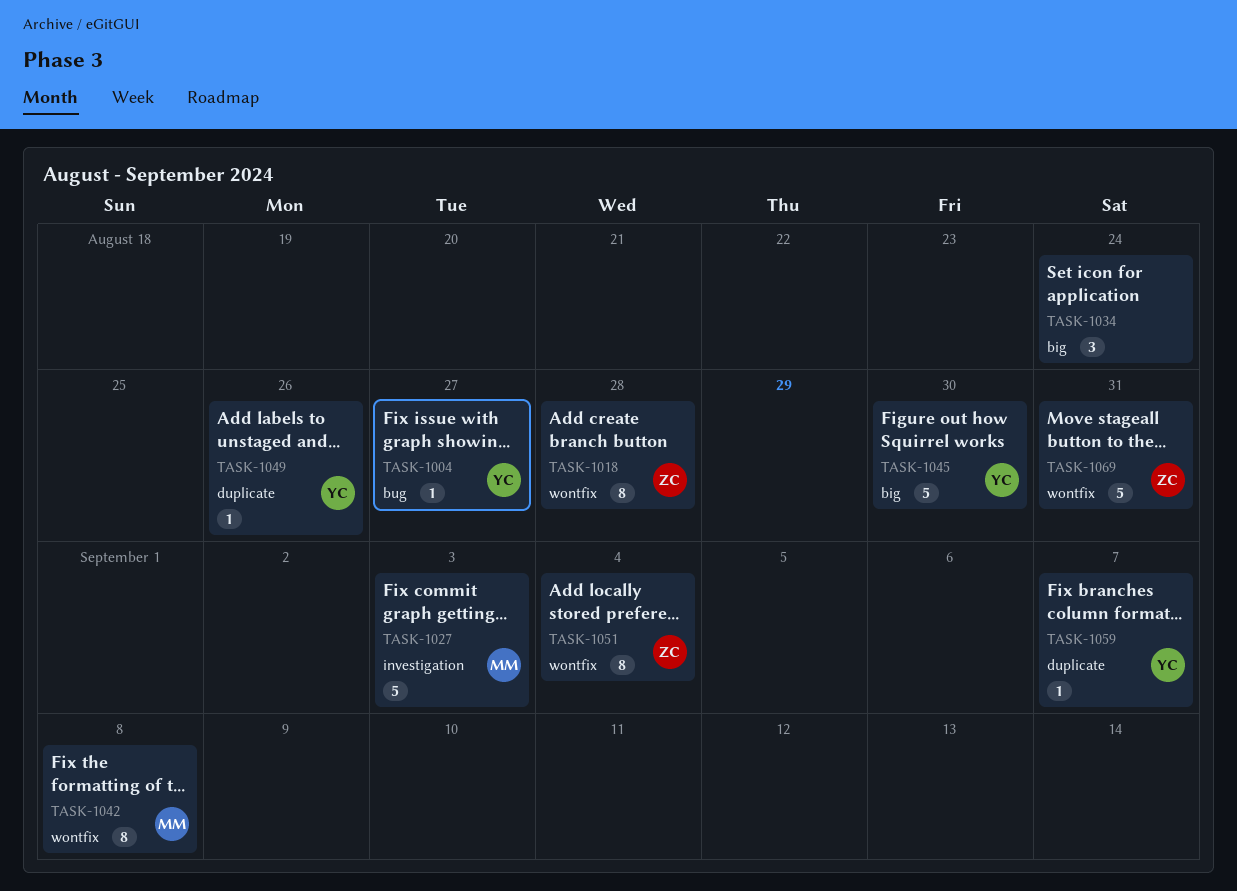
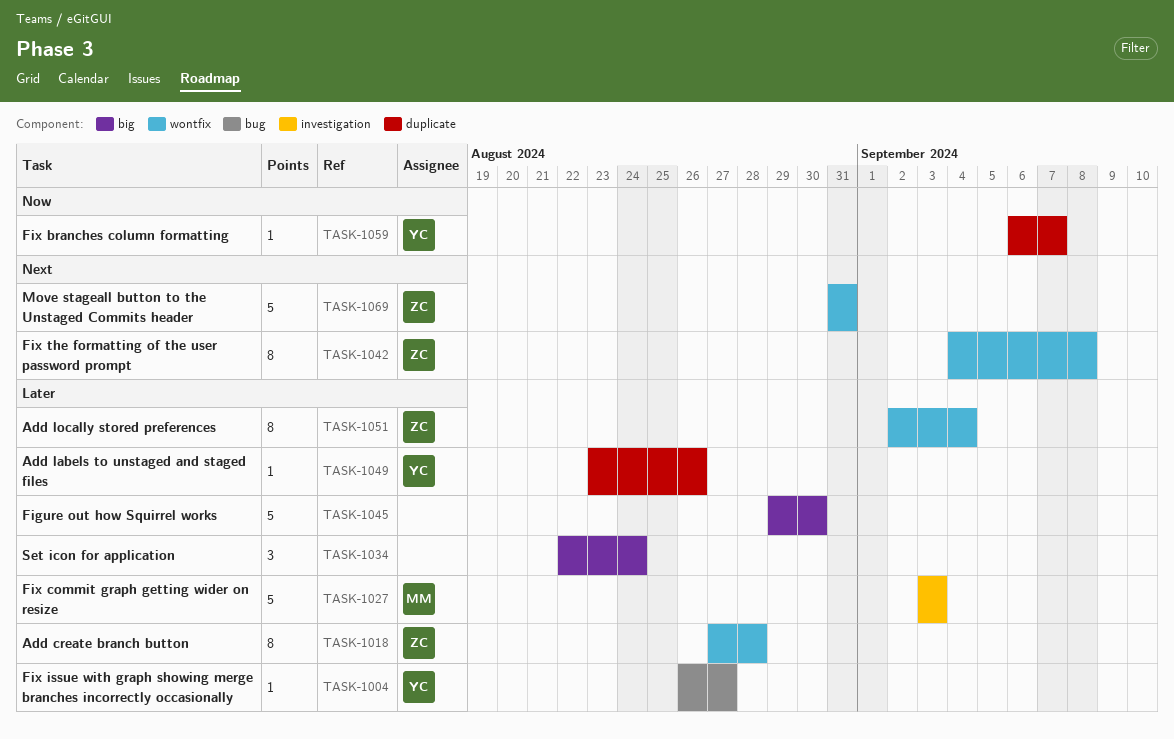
TASK-1042, owner: MM -> ZC
TASK-1045, owner: YC -> none

